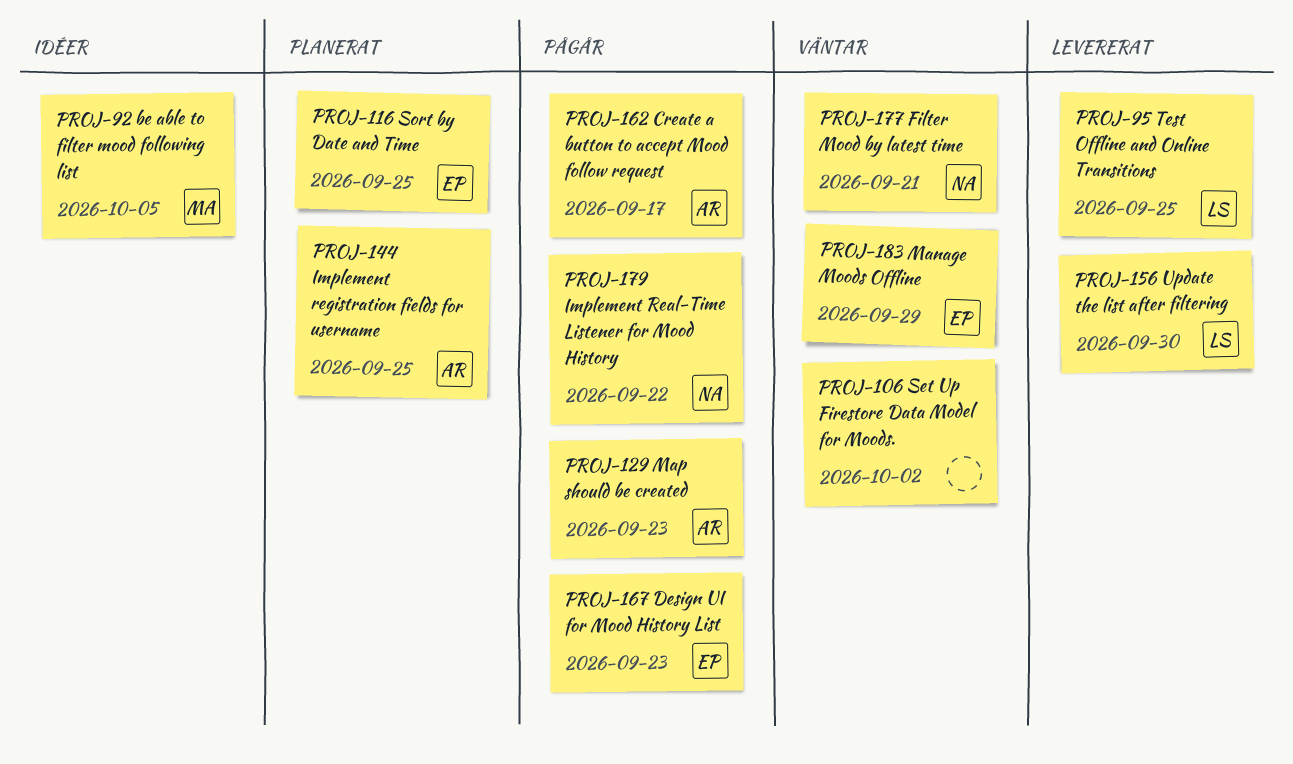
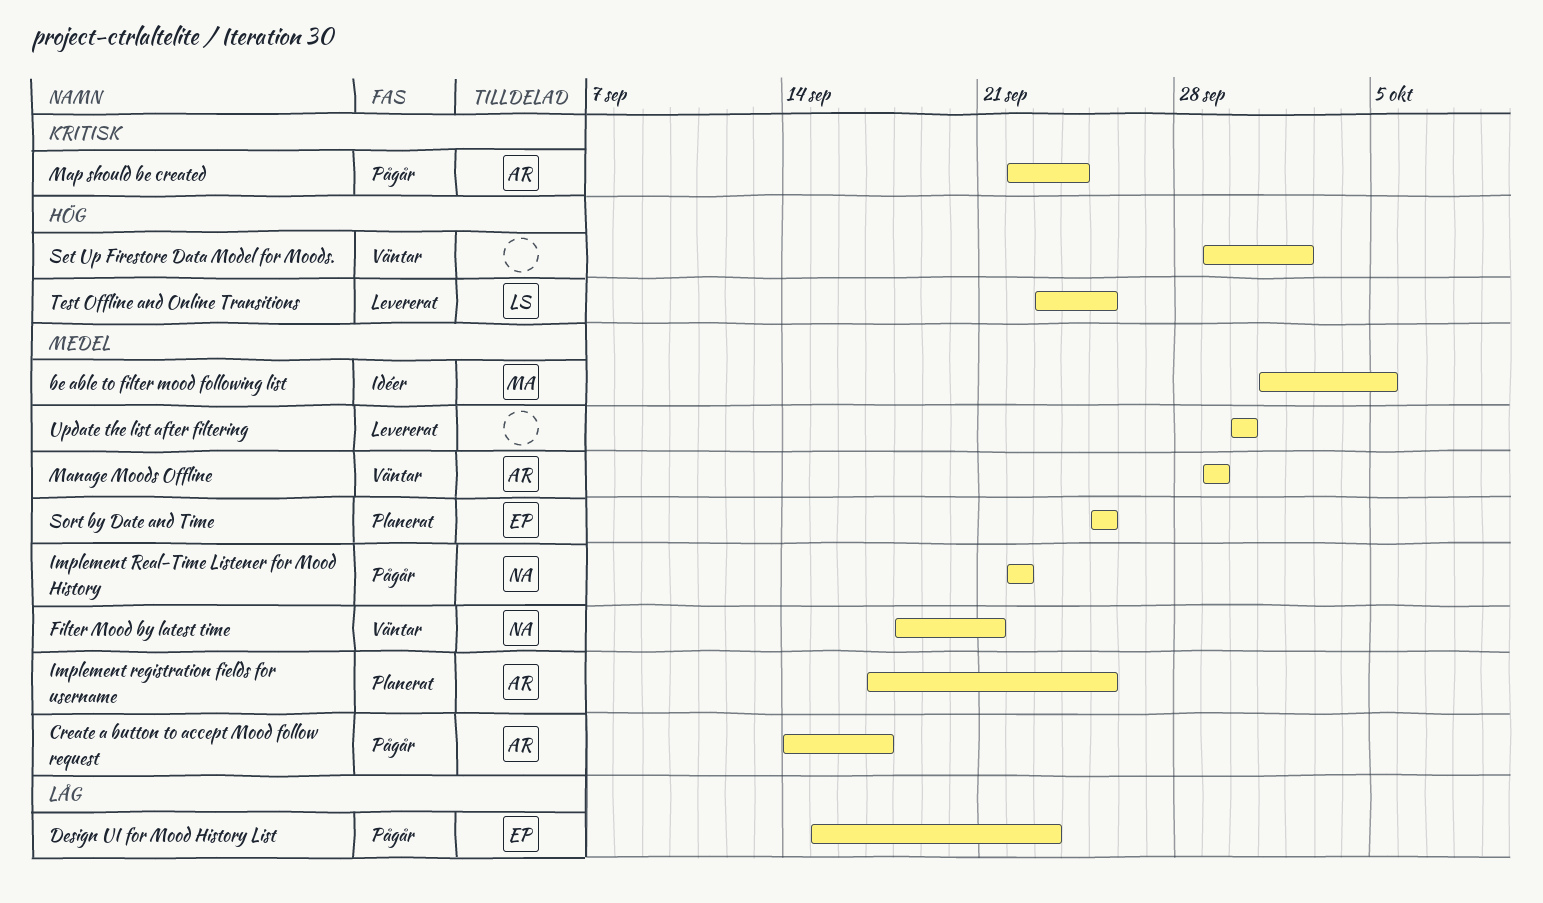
Manage Moods Offline, owner: EP -> AR
Map should be created, due: Sep 23 -> Sep 24
Update the list after filtering, owner: LS -> none

